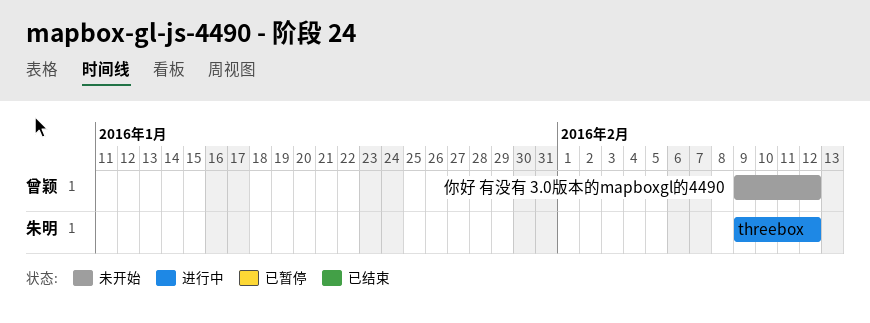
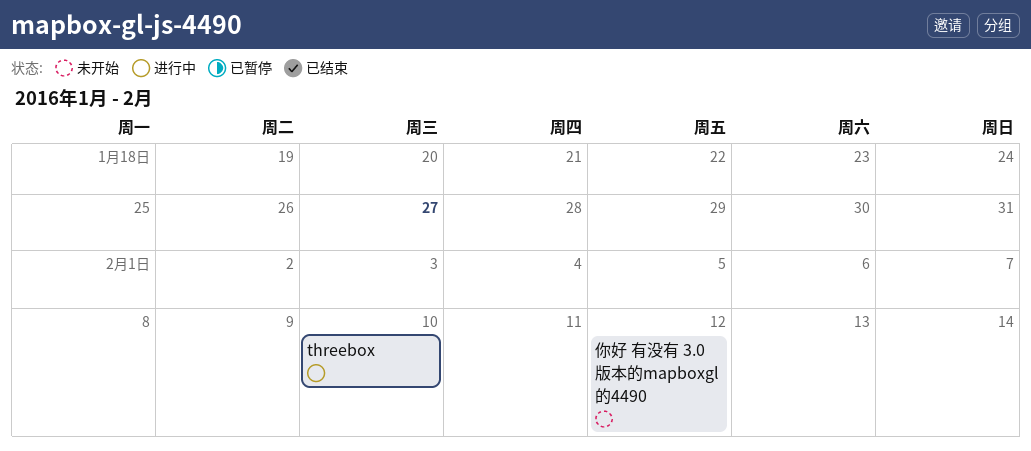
threebox, due: Feb 12 -> Feb 10

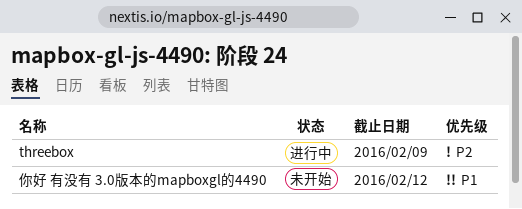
threebox, due: Feb 10 -> Feb 9

